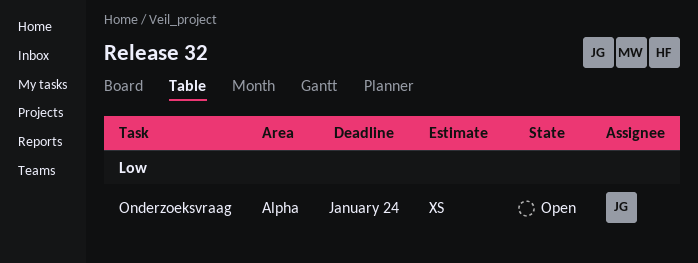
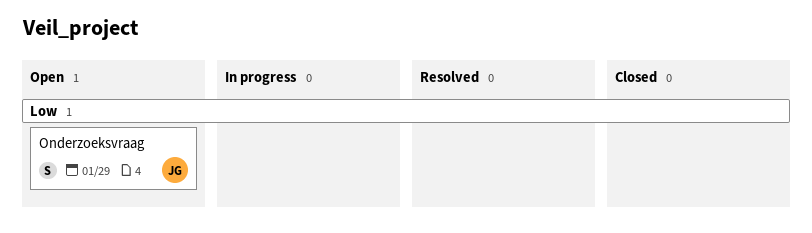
Onderzoeksvraag, estimate: XS -> S
Onderzoeksvraag, due: Jan 24 -> Jan 29

